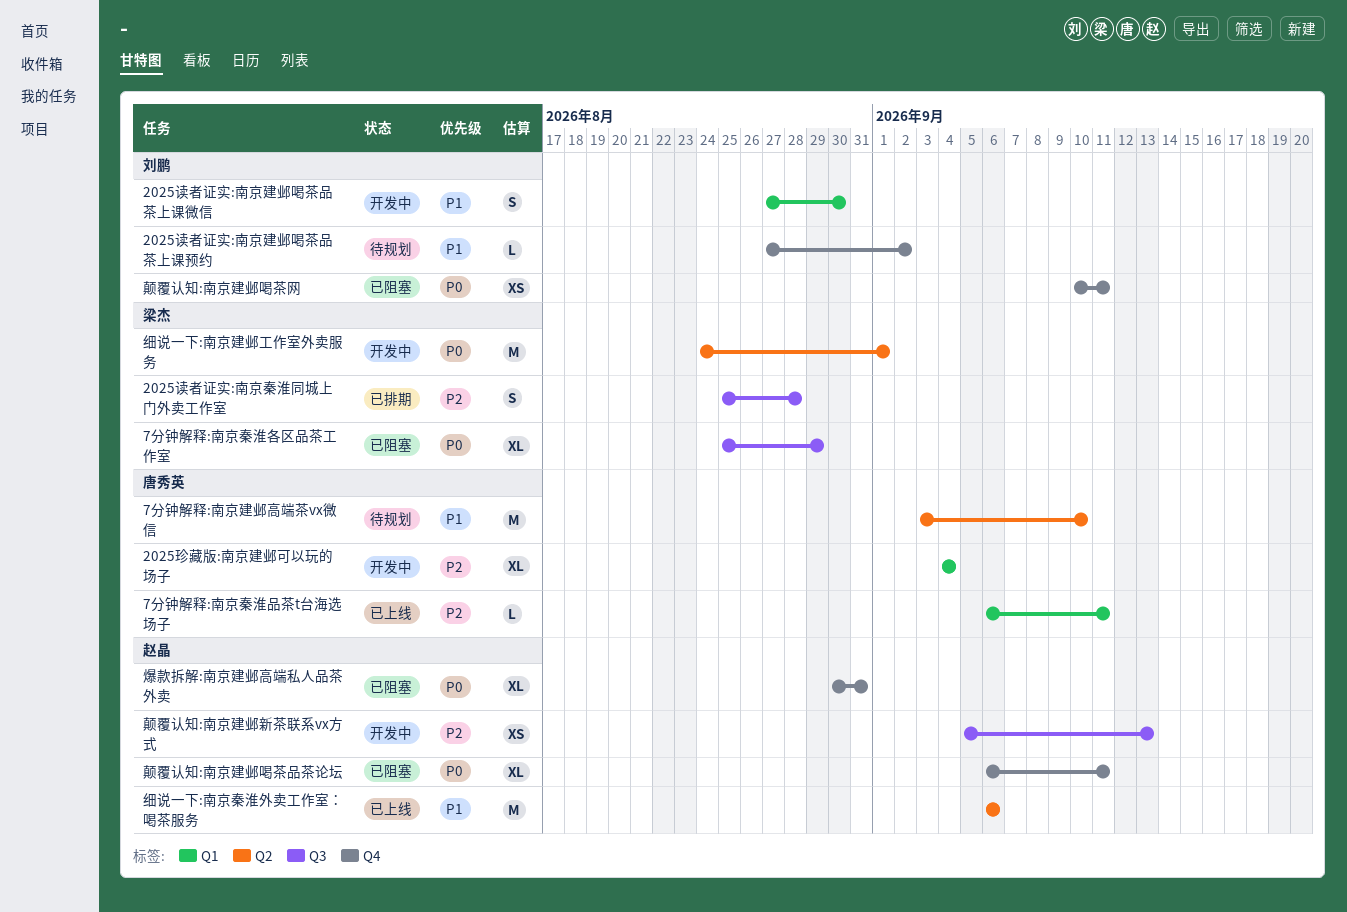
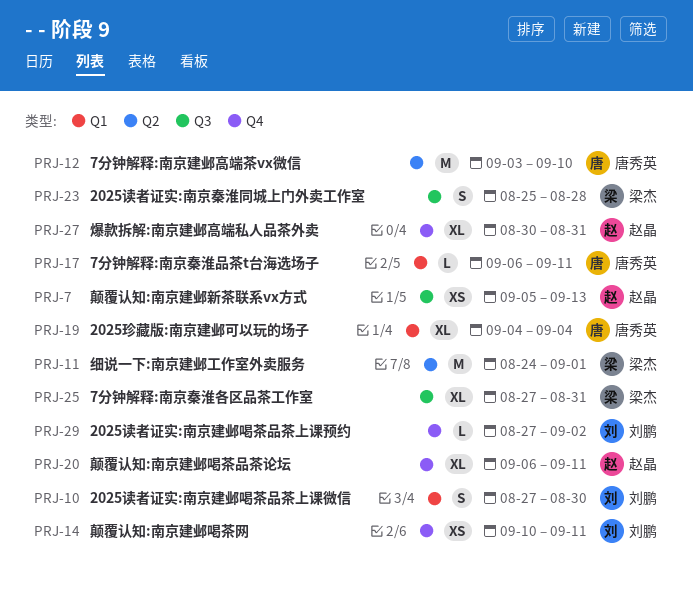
7分钟解释:南京秦淮各区品茶工作室, start: Aug 25 -> Aug 27
7分钟解释:南京秦淮各区品茶工作室, due: Aug 29 -> Aug 31
细说一下:南京秦淮外卖工作室：喝茶服务: present -> none

